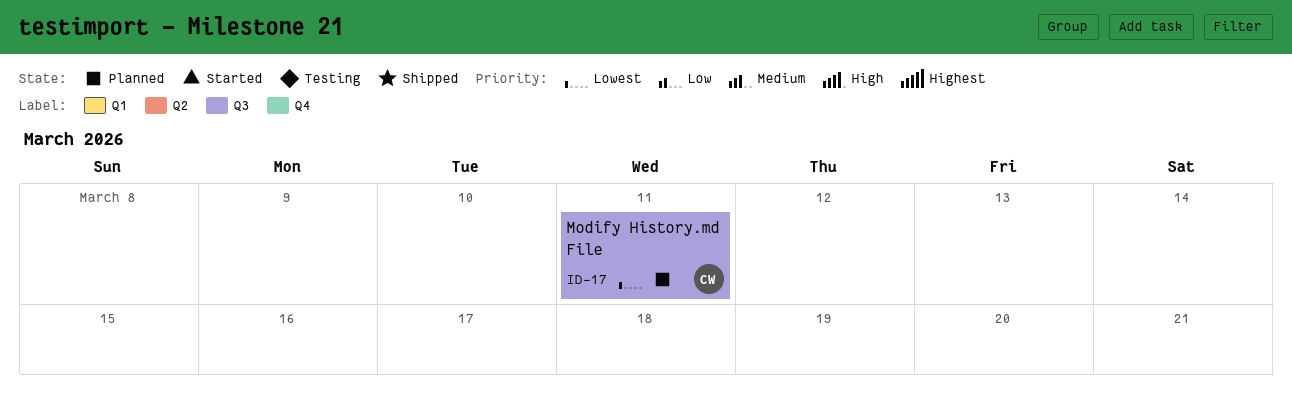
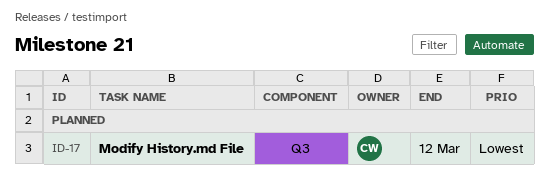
ID-17, due: Mar 11 -> Mar 12

